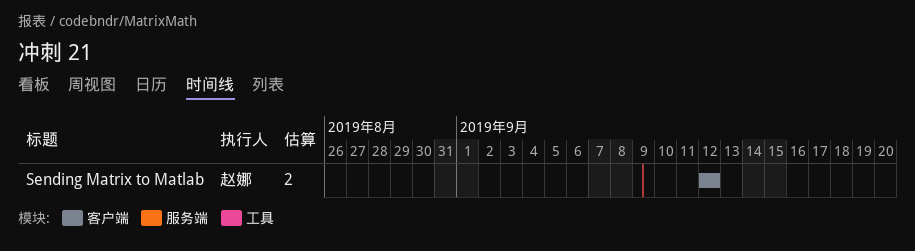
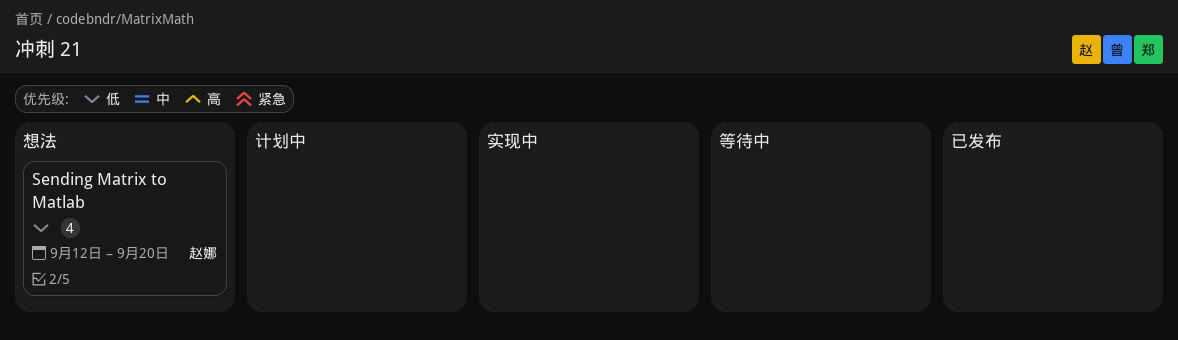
Sending Matrix to Matlab, estimate: 2 -> 4
Sending Matrix to Matlab, due: Sep 12 -> Sep 20

